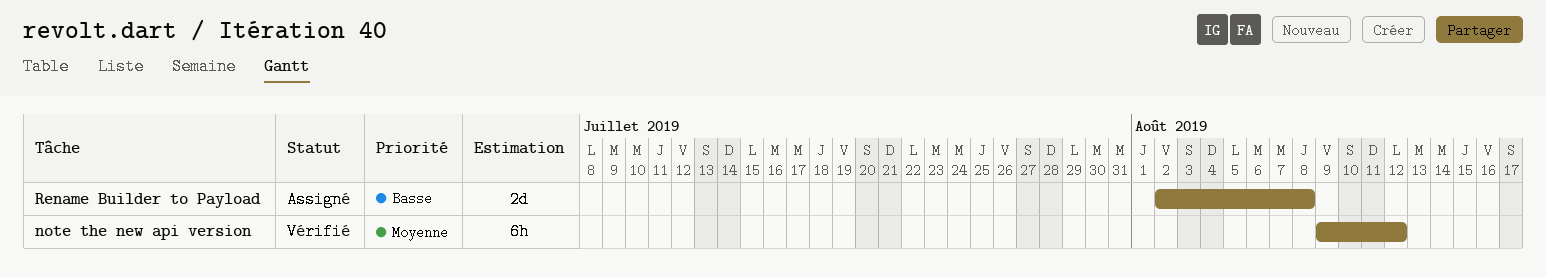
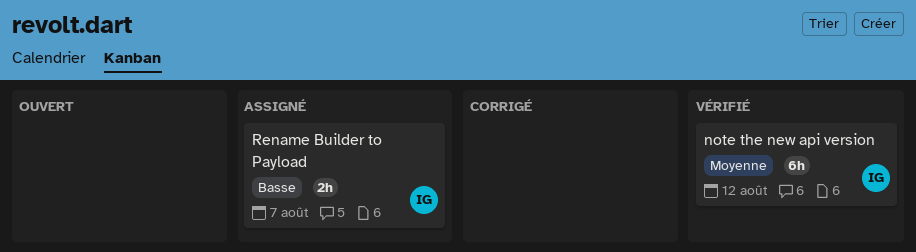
Rename Builder to Payload, estimate: 2d -> 2h
Rename Builder to Payload, due: Aug 8 -> Aug 7

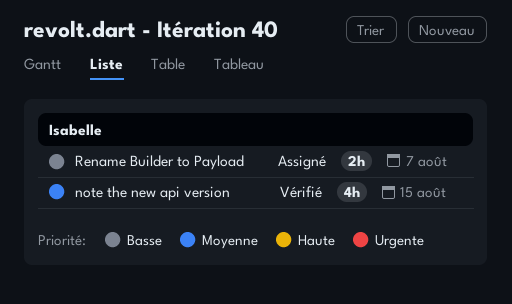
note the new api version, estimate: 6h -> 4h
note the new api version, due: Aug 12 -> Aug 15

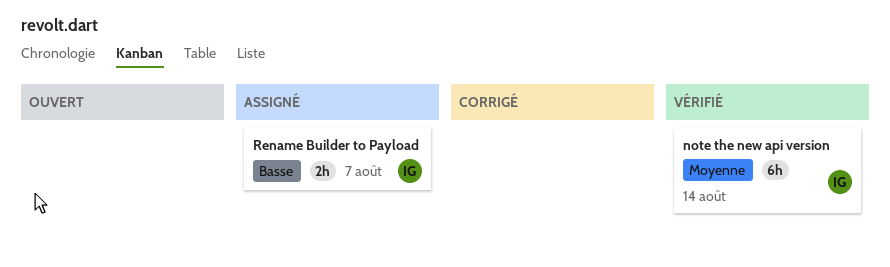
note the new api version, estimate: 4h -> 6h
note the new api version, due: Aug 15 -> Aug 14

